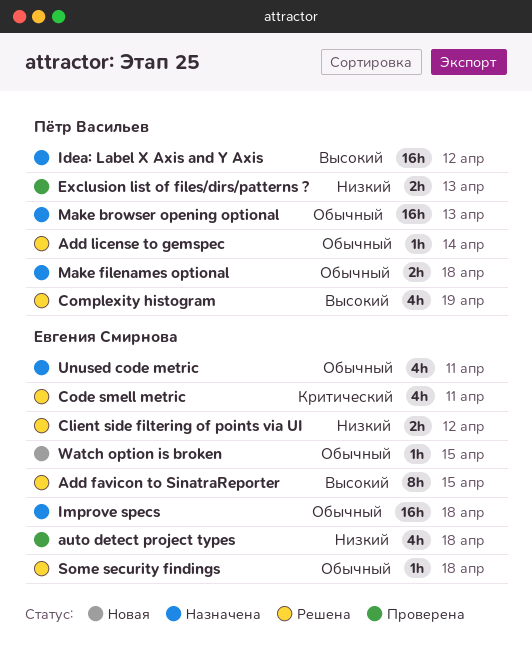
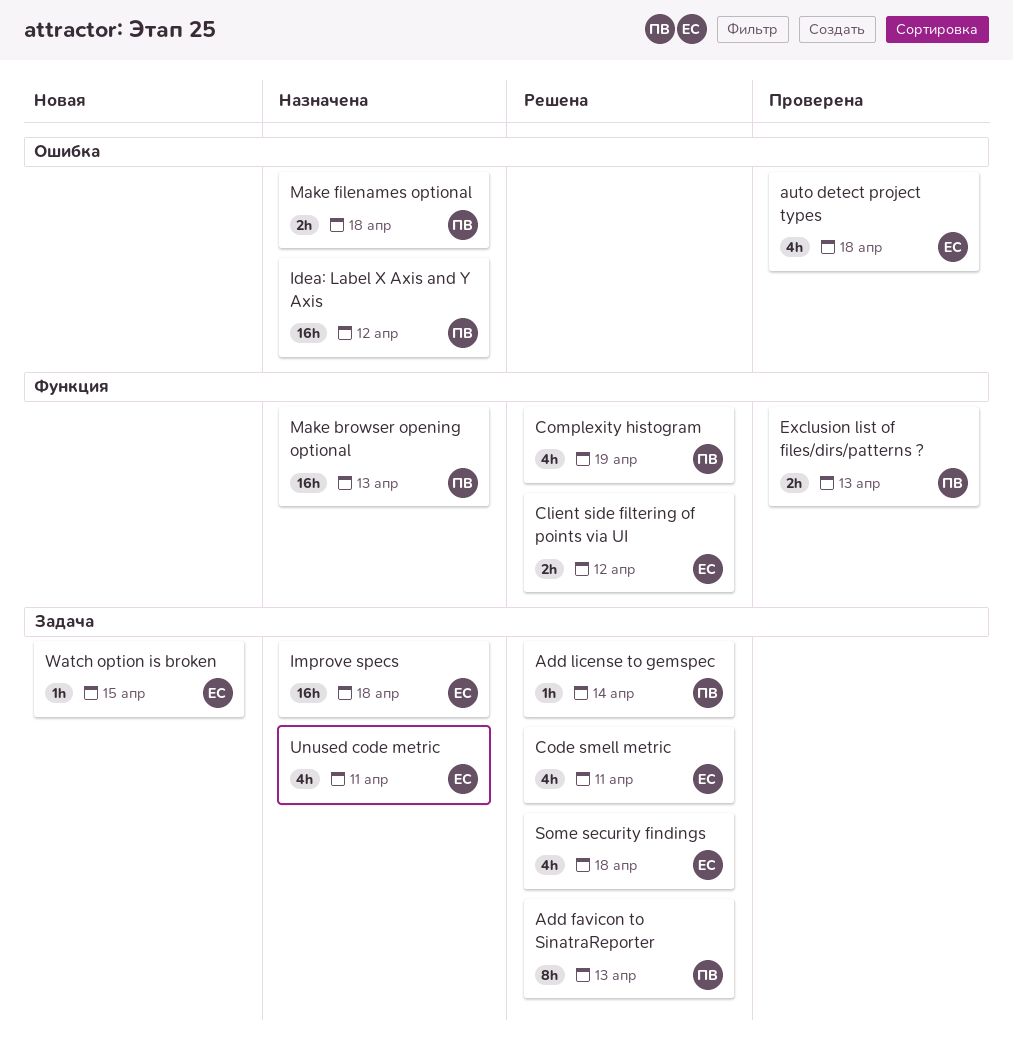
Add favicon to SinatraReporter, owner: Евгения Смирнова -> Пётр Васильев
Add favicon to SinatraReporter, due: Apr 15 -> Apr 13
Some security findings, estimate: 1h -> 4h

